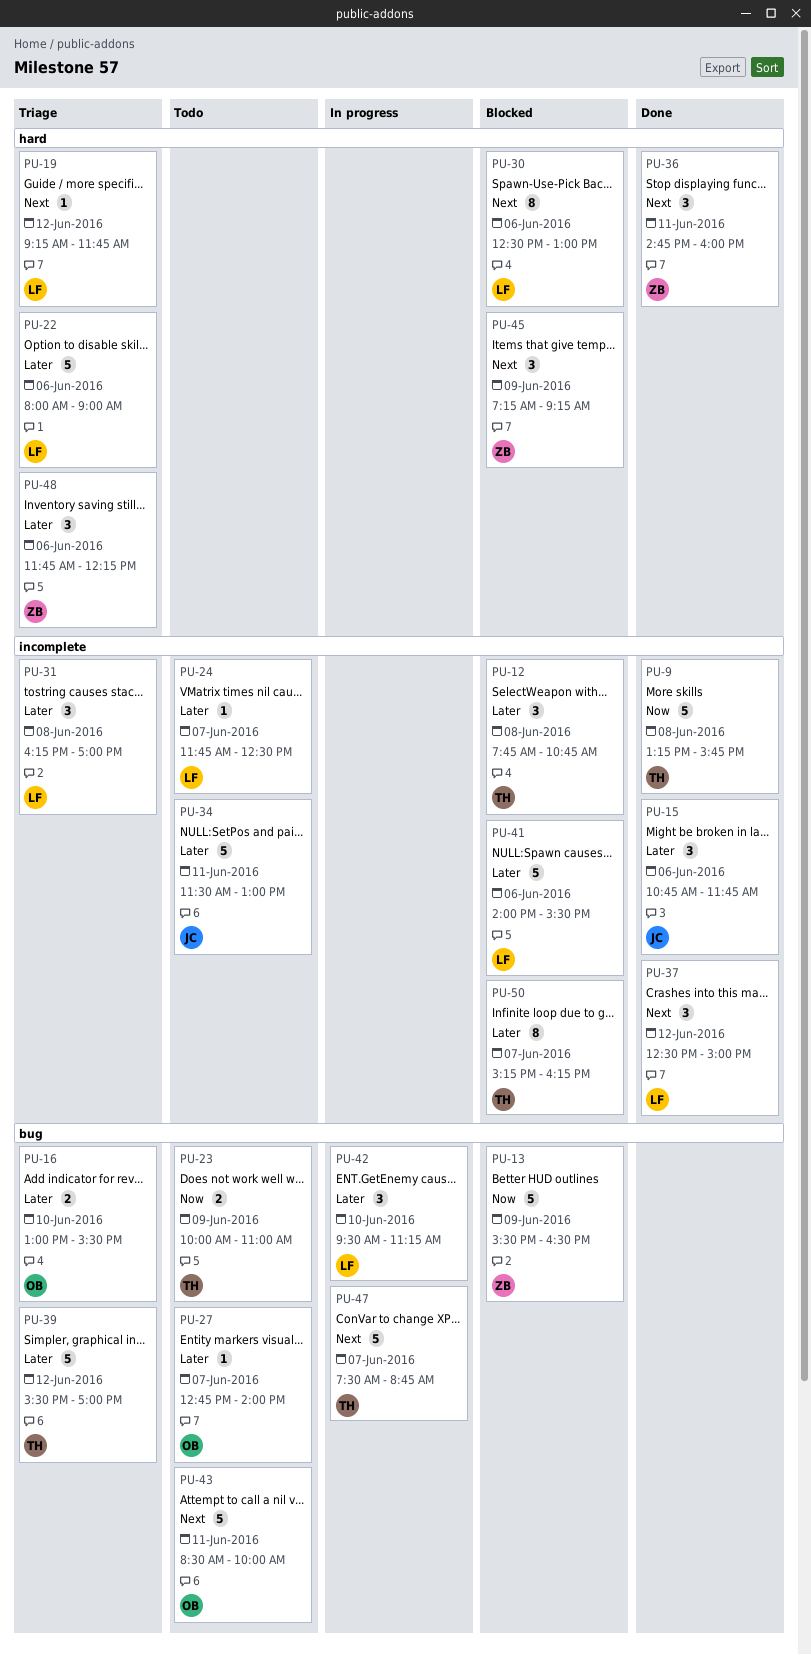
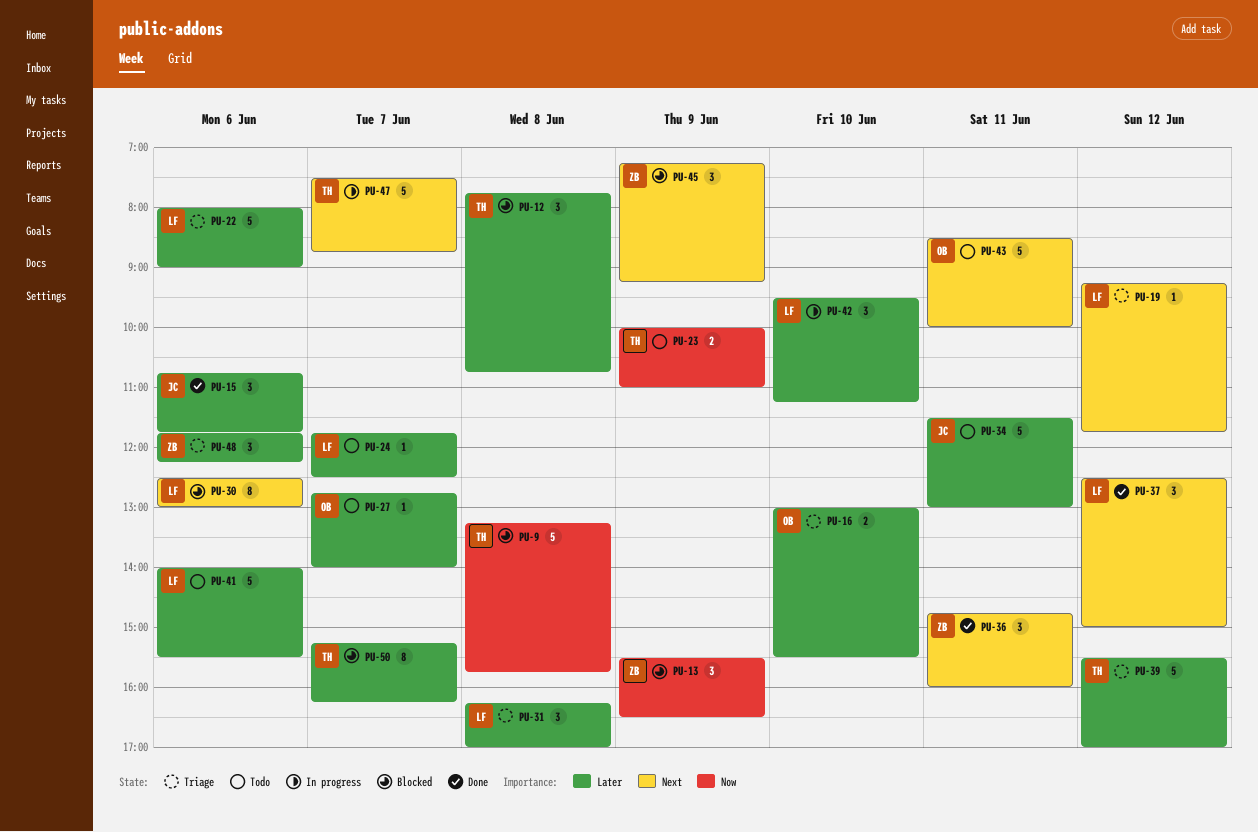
PU-9, status: Done -> Blocked
PU-13, estimate: 5 -> 3
PU-41, status: Blocked -> Todo

